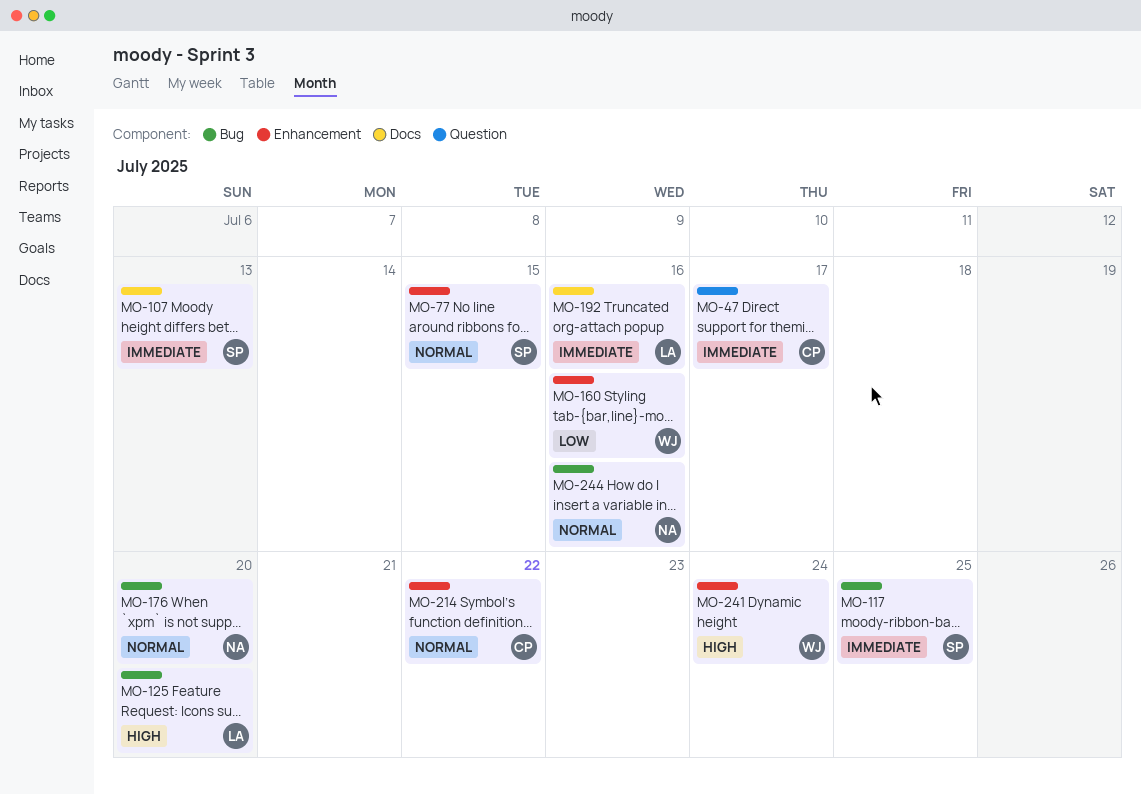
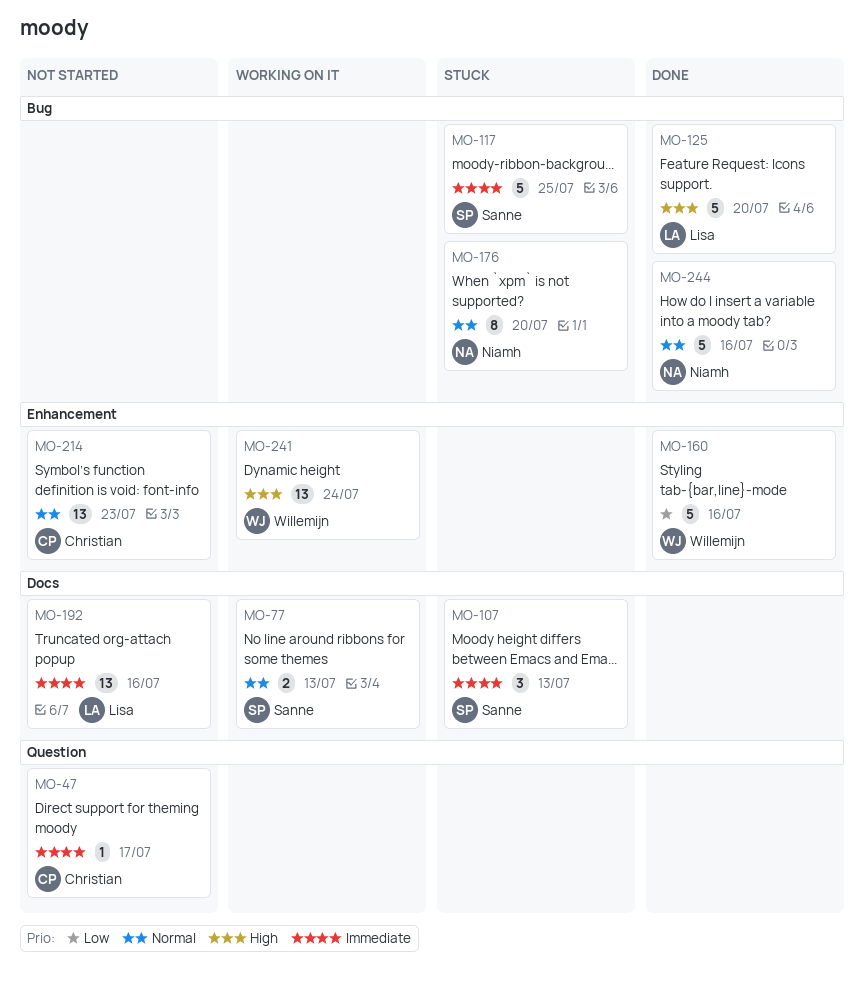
MO-77, label: Enhancement -> Docs
MO-77, due: Jul 15 -> Jul 13
MO-214, due: Jul 22 -> Jul 23

